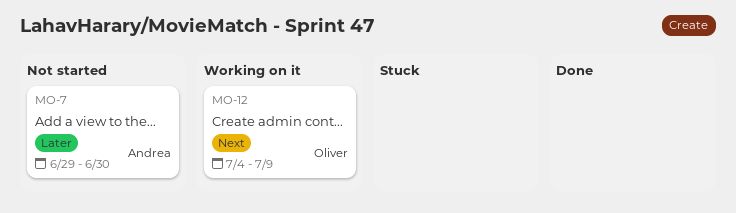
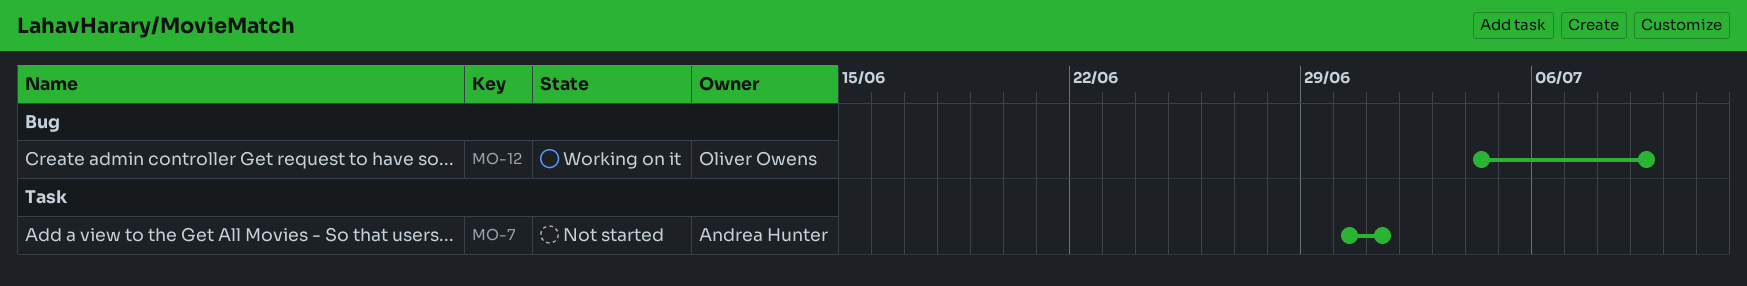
MO-7, start: Jun 29 -> Jun 30
MO-7, due: Jun 30 -> Jul 1

